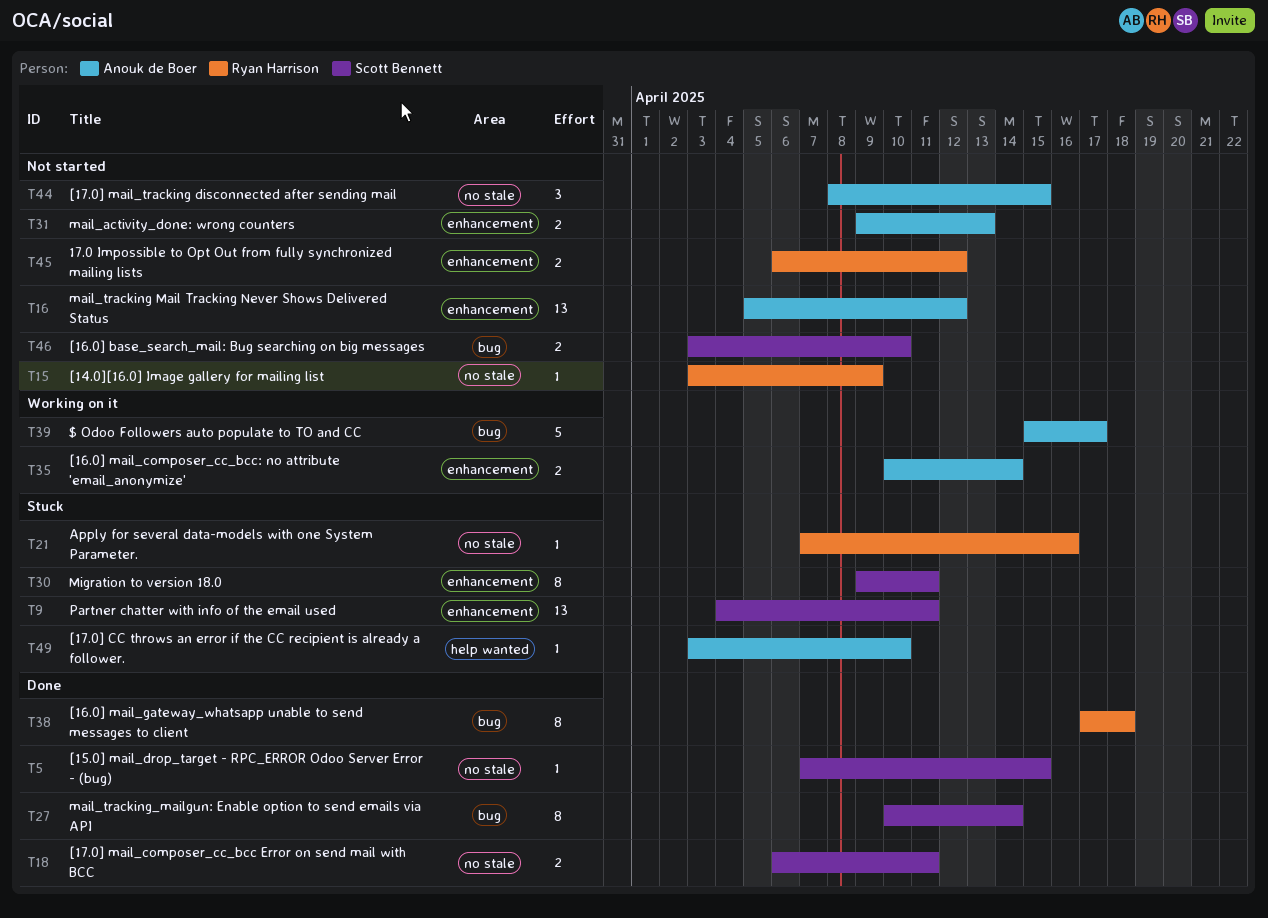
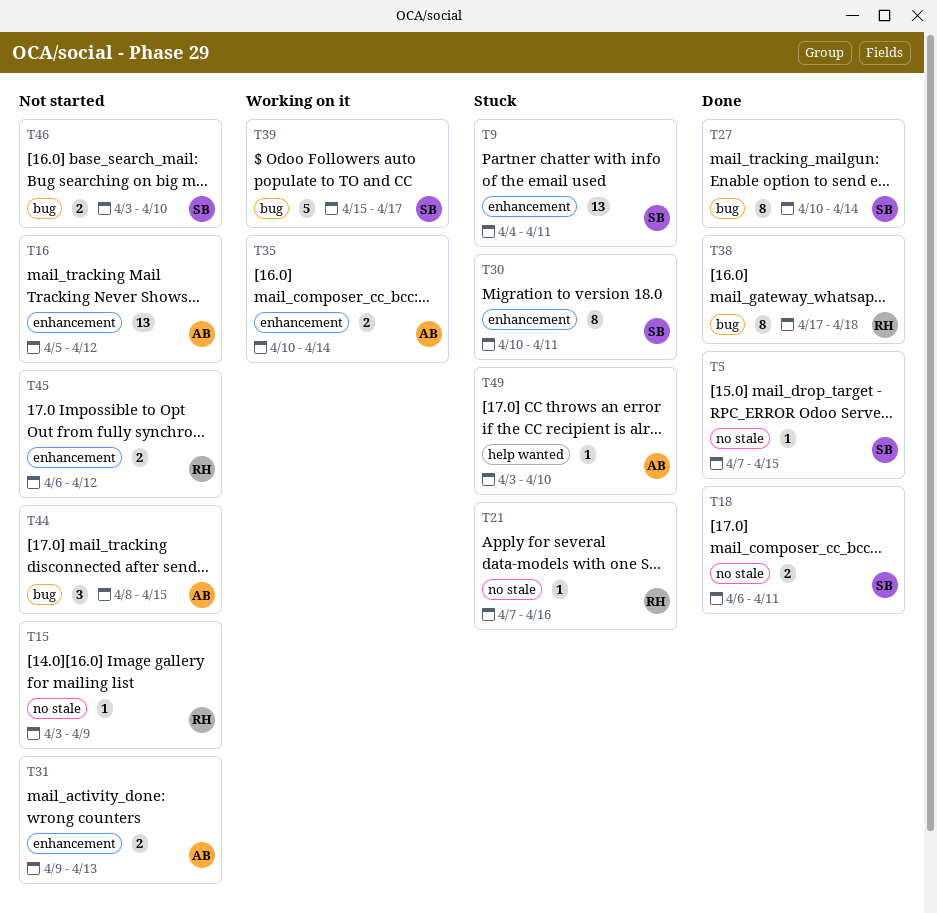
T30, start: Apr 9 -> Apr 10
T39, owner: Anouk de Boer -> Scott Bennett
T44, label: no stale -> bug

